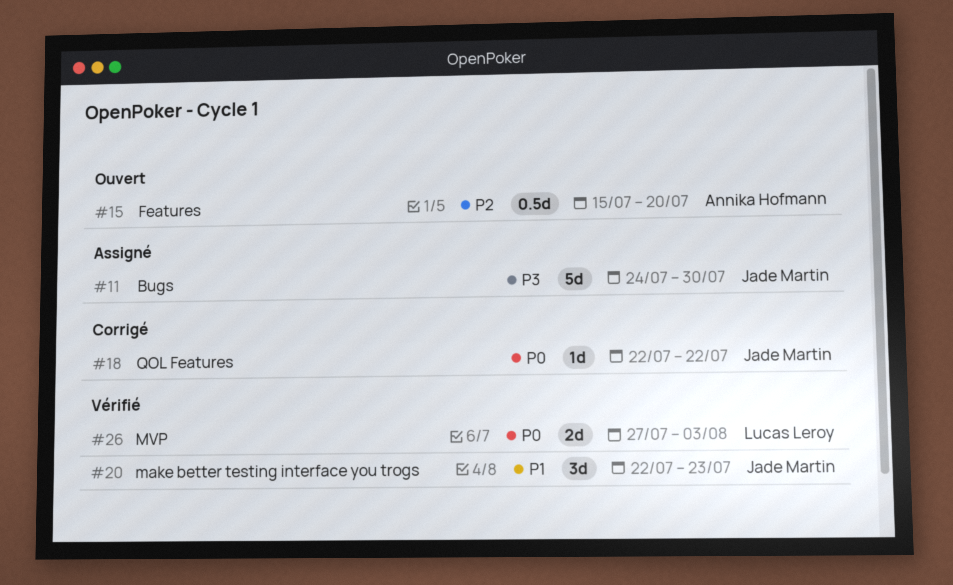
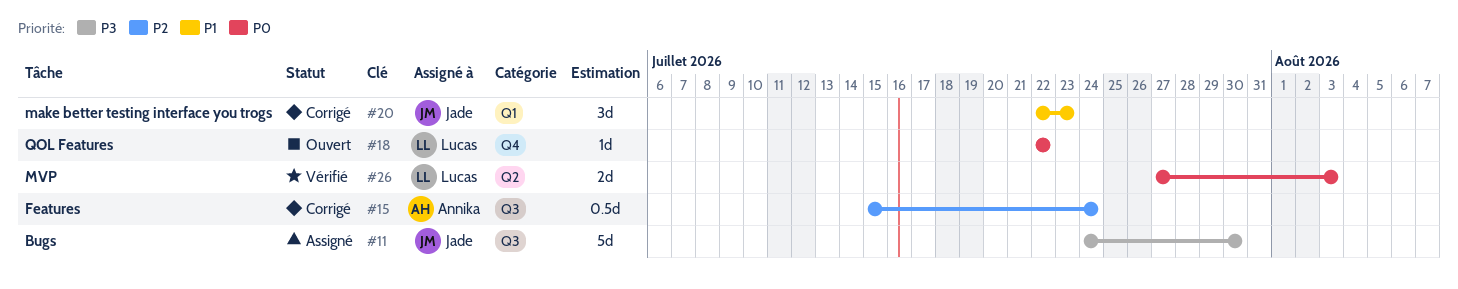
#15, status: Ouvert -> Corrigé
#15, due: Jul 20 -> Jul 24
#18, status: Corrigé -> Ouvert
#18, owner: Jade Martin -> Lucas Leroy
#20, status: Vérifié -> Corrigé

